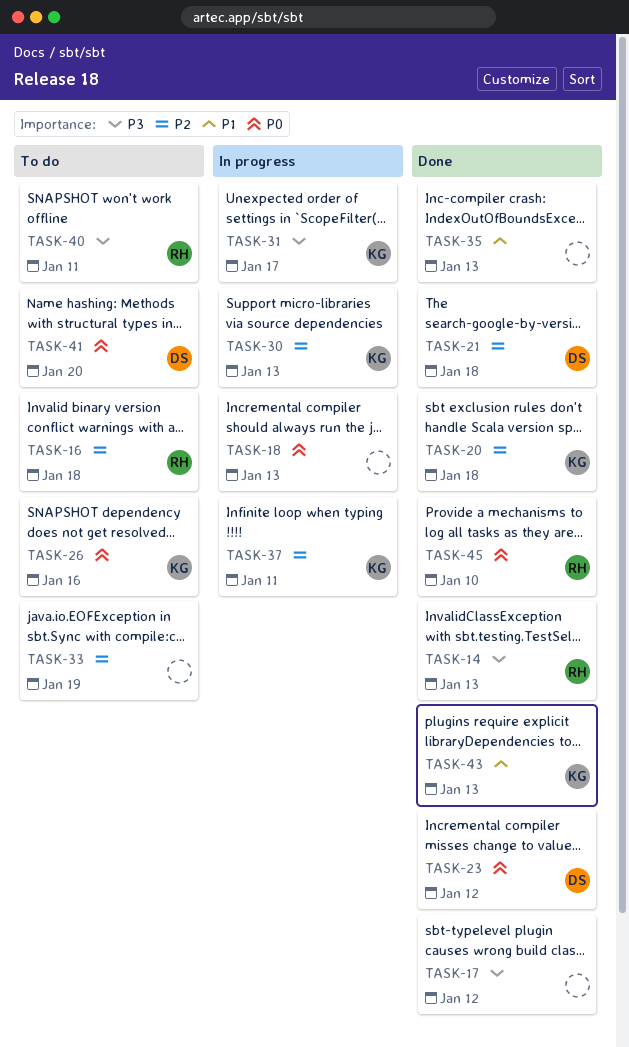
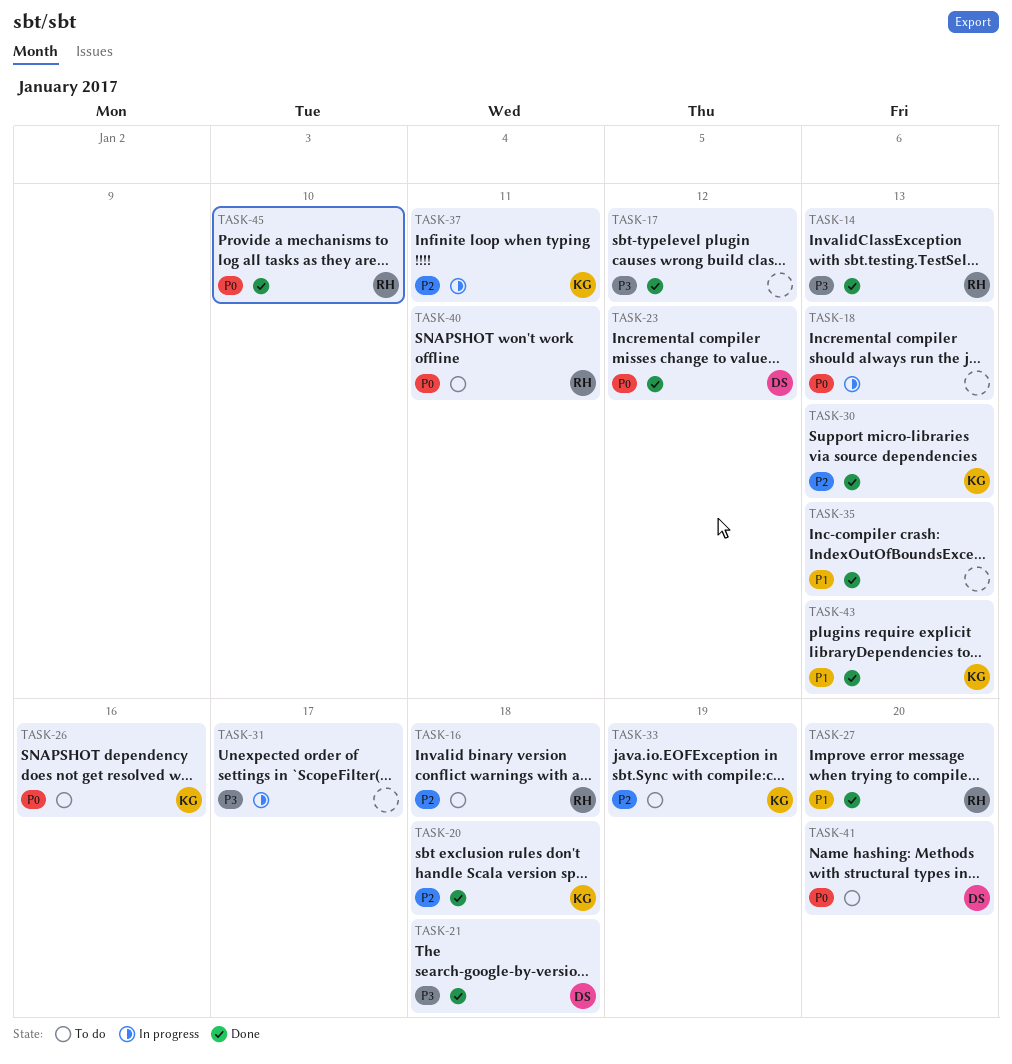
TASK-21, priority: P2 -> P3
TASK-27: none -> present
TASK-30, status: In progress -> Done
TASK-31, owner: KG -> none
TASK-33, owner: none -> KG
TASK-40, priority: P3 -> P0

